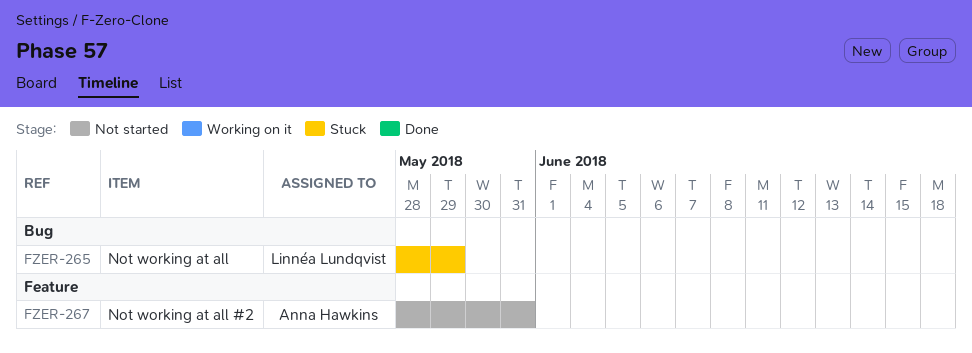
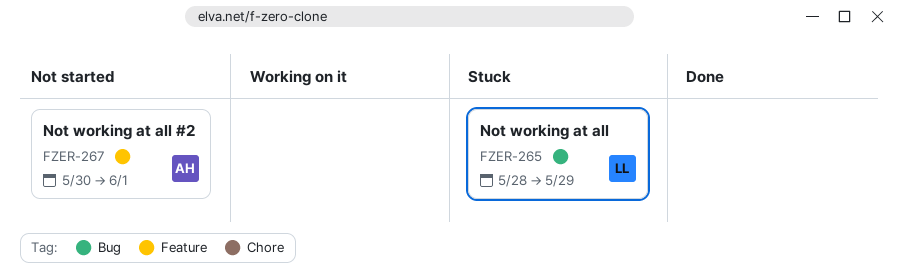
FZER-267, start: May 28 -> May 30
FZER-267, due: May 31 -> Jun 1

